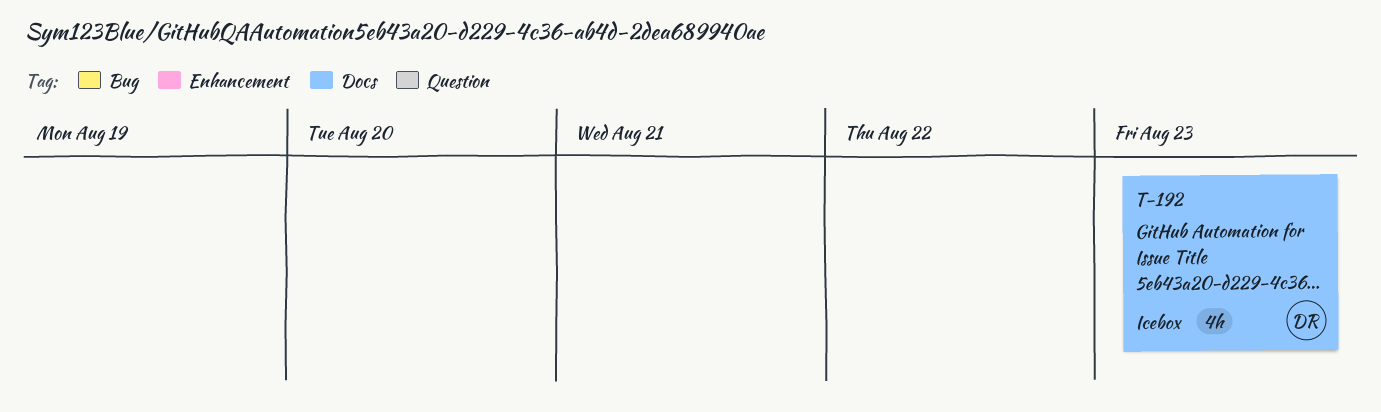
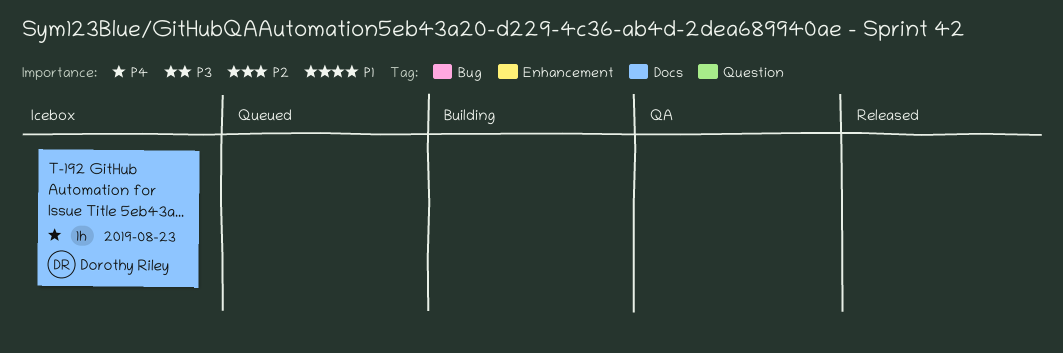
T-192, estimate: 4h -> 1h

